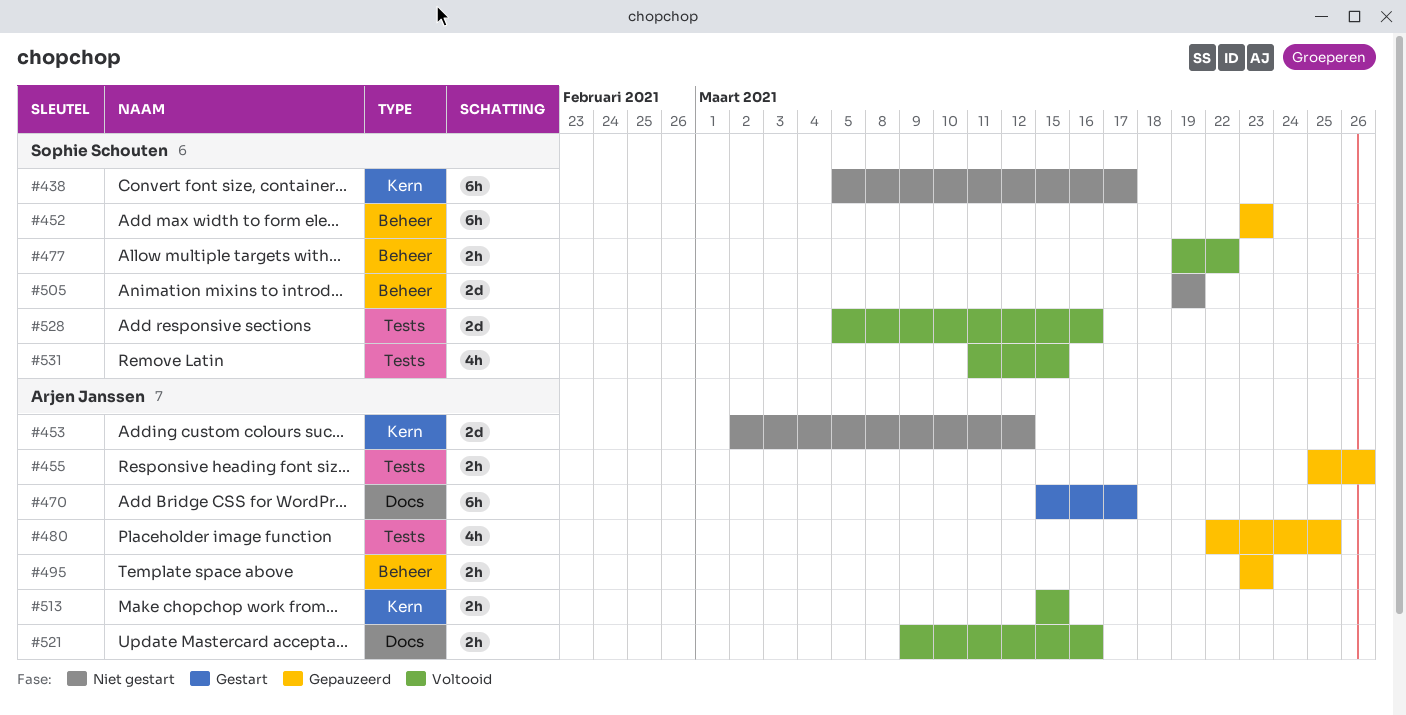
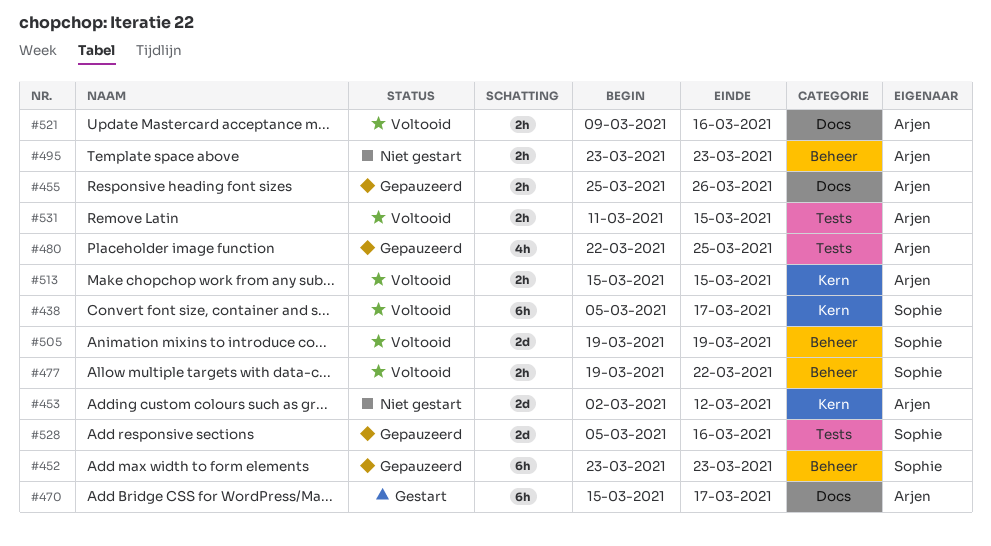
#438, status: Niet gestart -> Voltooid
#455, label: Tests -> Docs
#495, status: Gepauzeerd -> Niet gestart
#505, status: Niet gestart -> Voltooid
#528, status: Voltooid -> Gepauzeerd
#531, owner: Sophie Schouten -> Arjen Janssen
#531, estimate: 4h -> 2h

